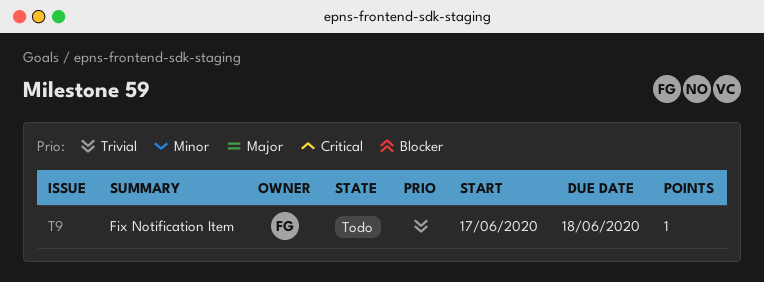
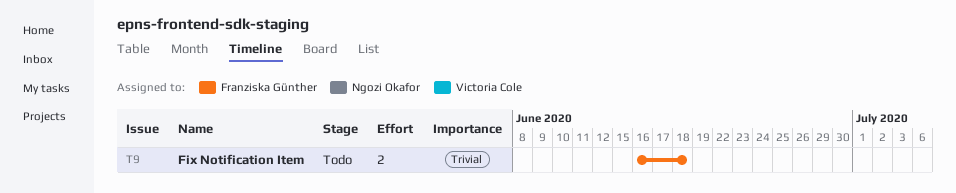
T9, estimate: 1 -> 2
T9, start: Jun 17 -> Jun 16

